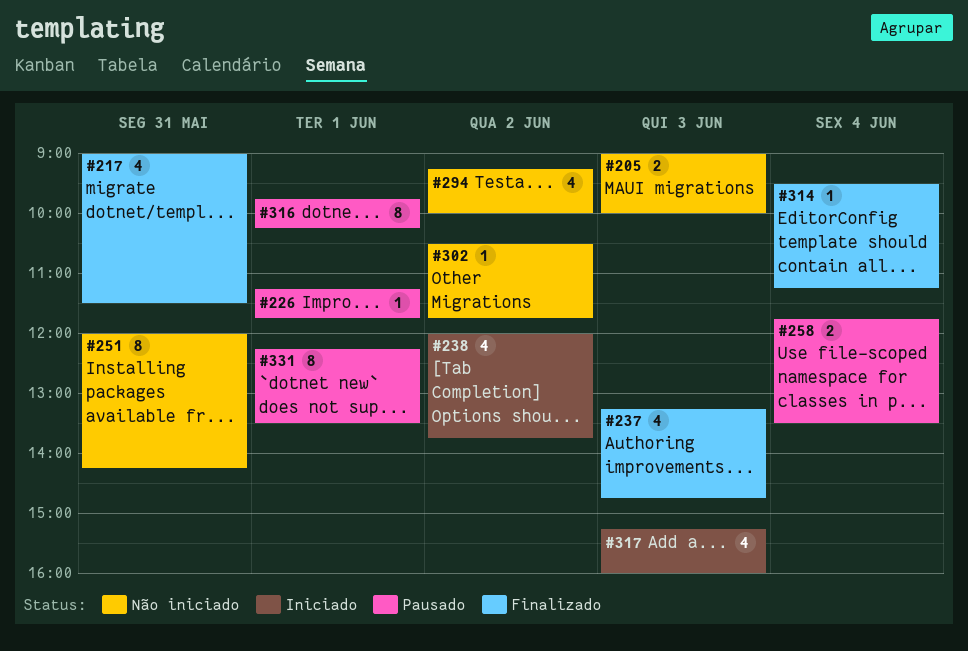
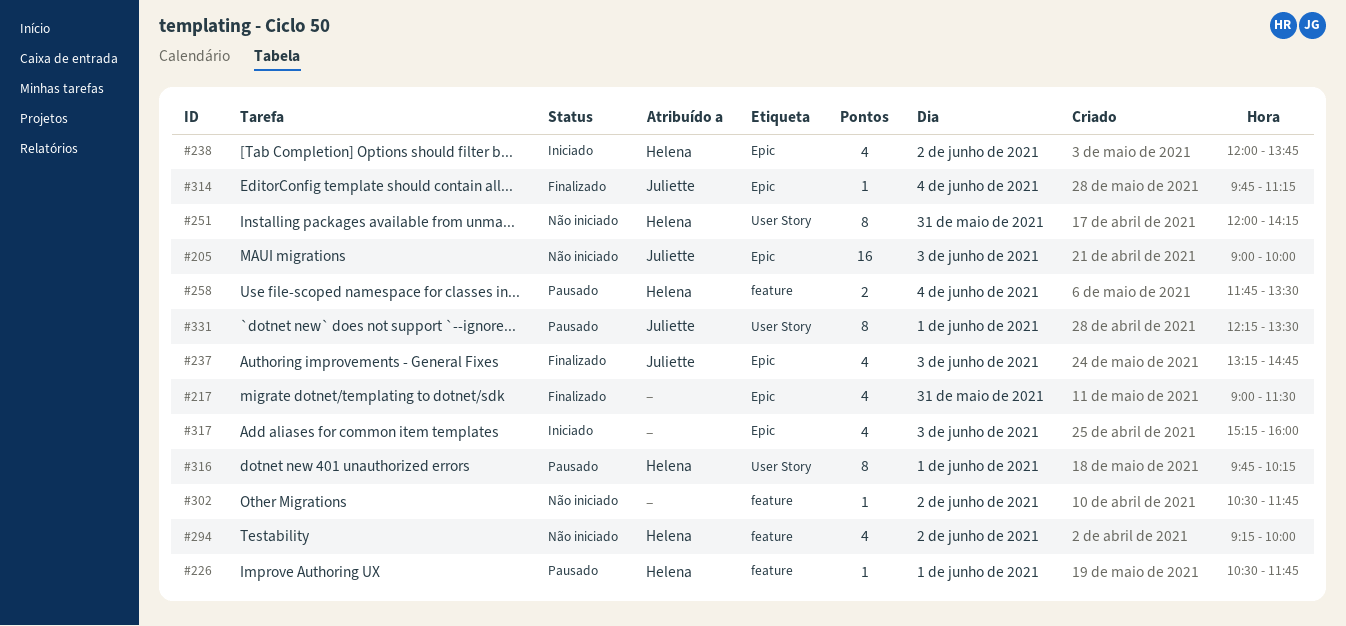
#205, estimate: 2 -> 16
#226, begins: 11:15 -> 10:30
#314, begins: 09:30 -> 09:45

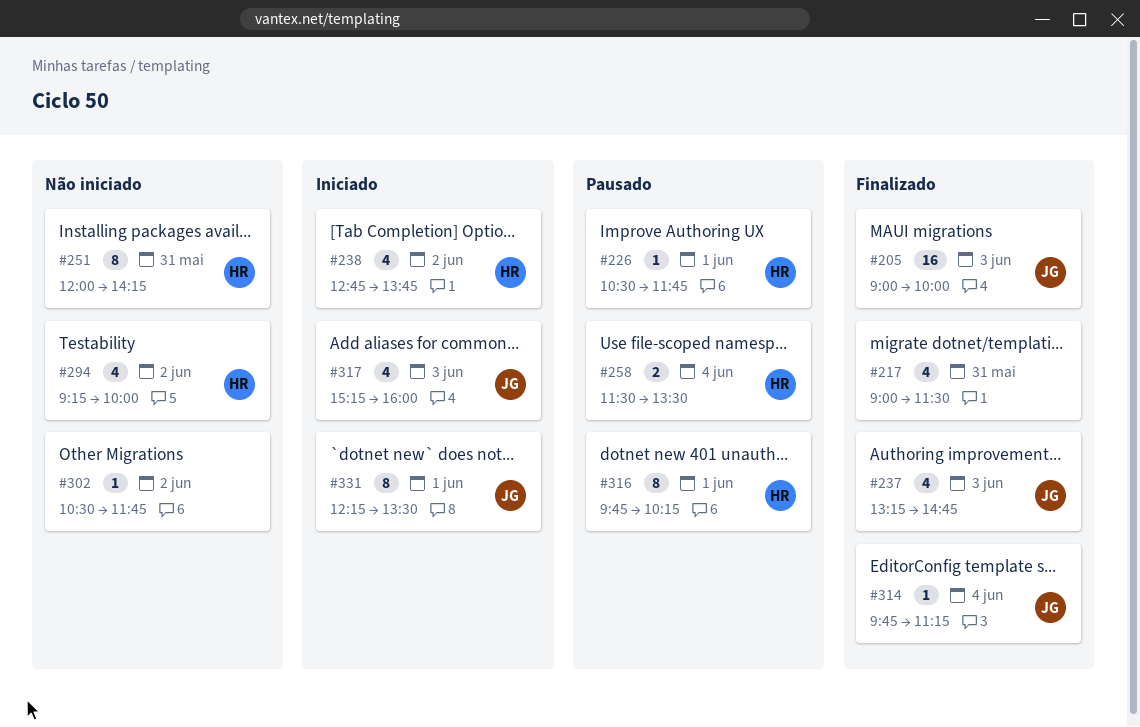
#205, status: Não iniciado -> Finalizado
#238, begins: 12:00 -> 12:45
#258, begins: 11:45 -> 11:30
#317, owner: none -> Juliette
#331, status: Pausado -> Iniciado

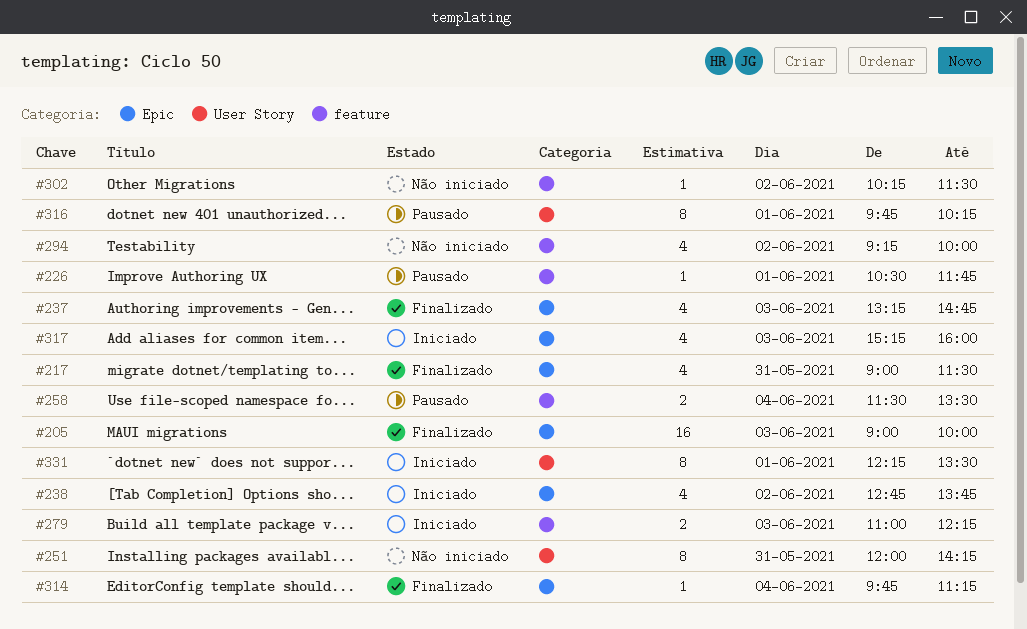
#279: none -> present
#302, begins: 10:30 -> 10:15
#302, ends: 11:45 -> 11:30

